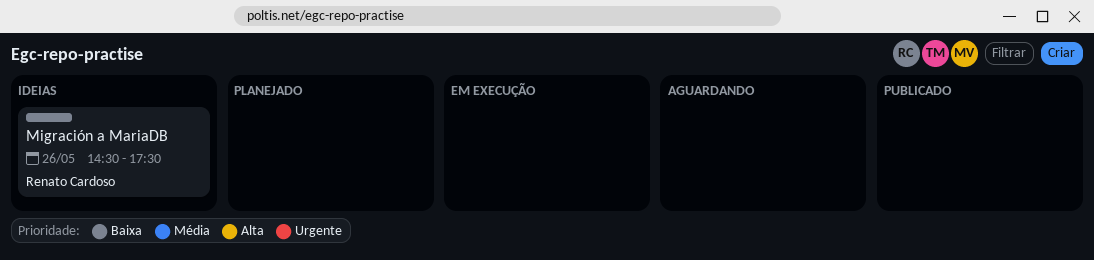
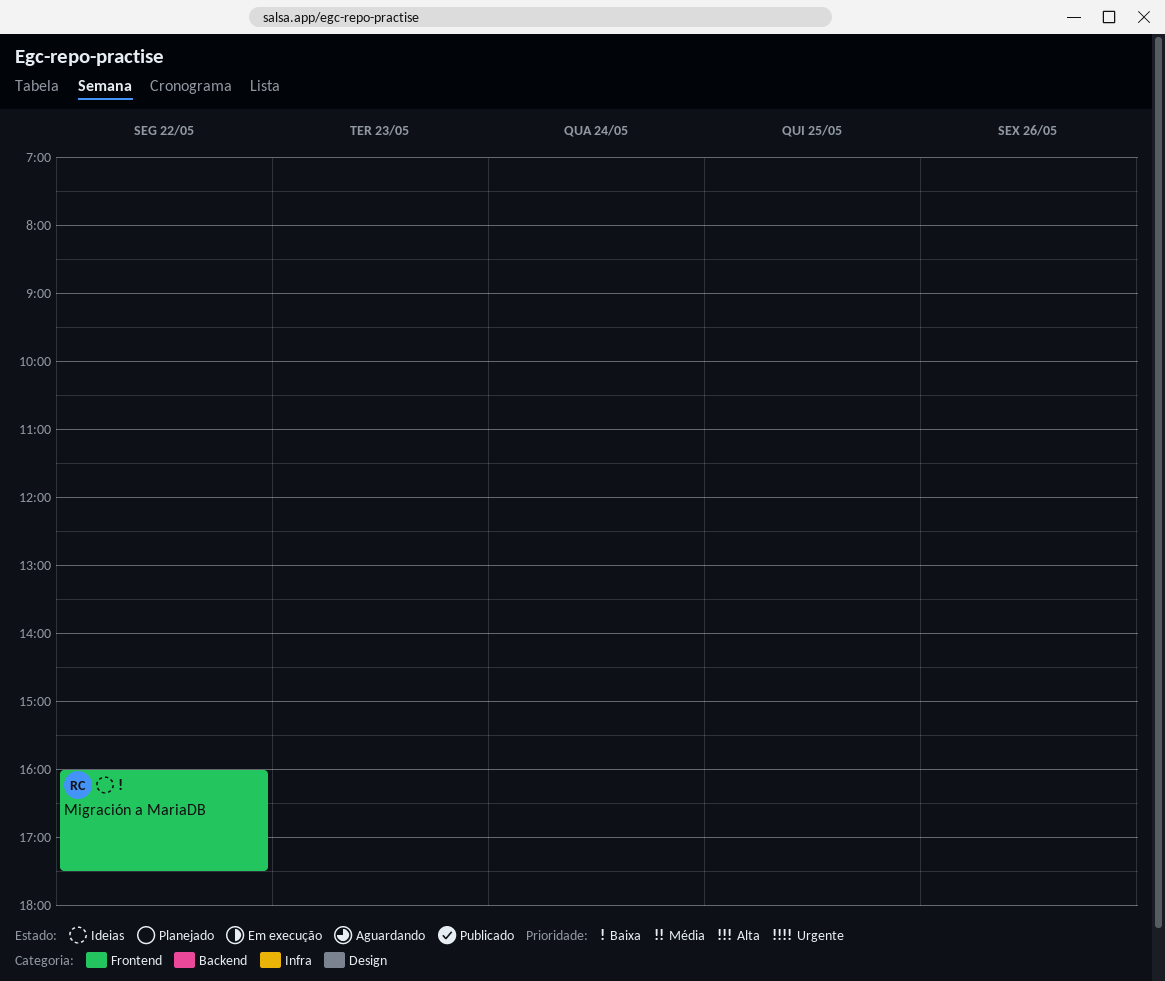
Migración a MariaDB, day: May 26 -> May 22
Migración a MariaDB, begins: 14:30 -> 16:00

